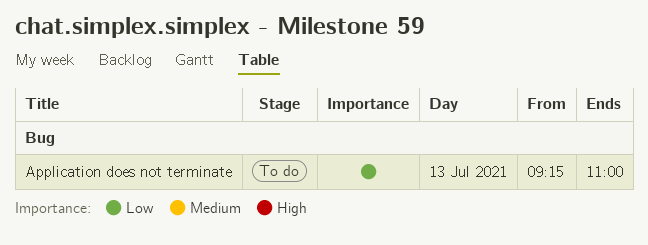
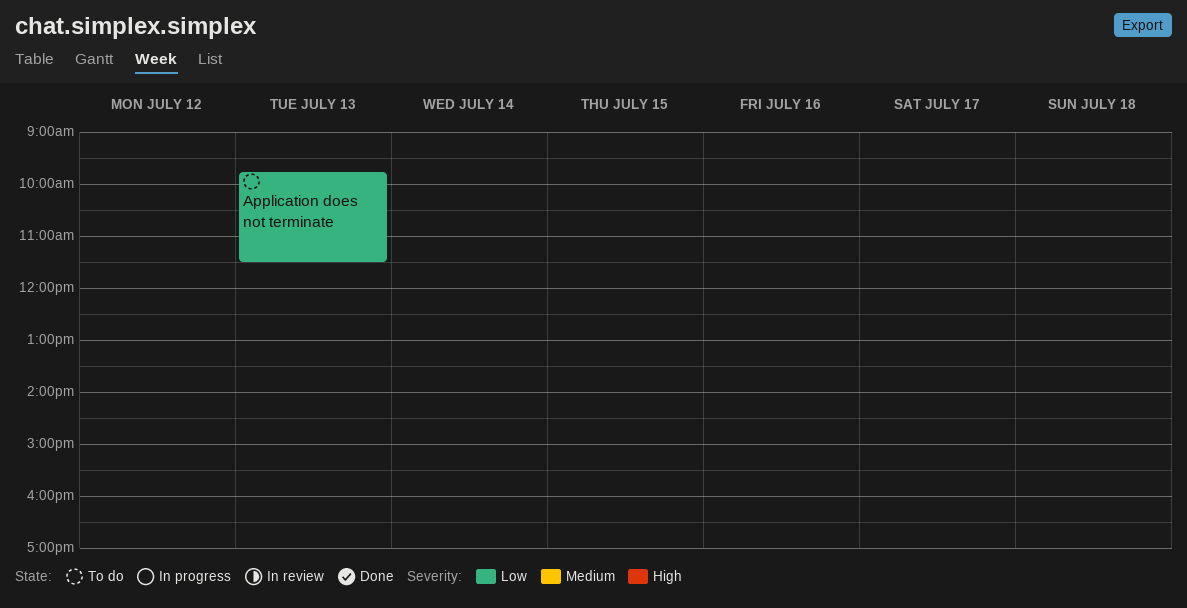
Application does not terminate, begins: 09:15 -> 09:45
Application does not terminate, ends: 11:00 -> 11:30

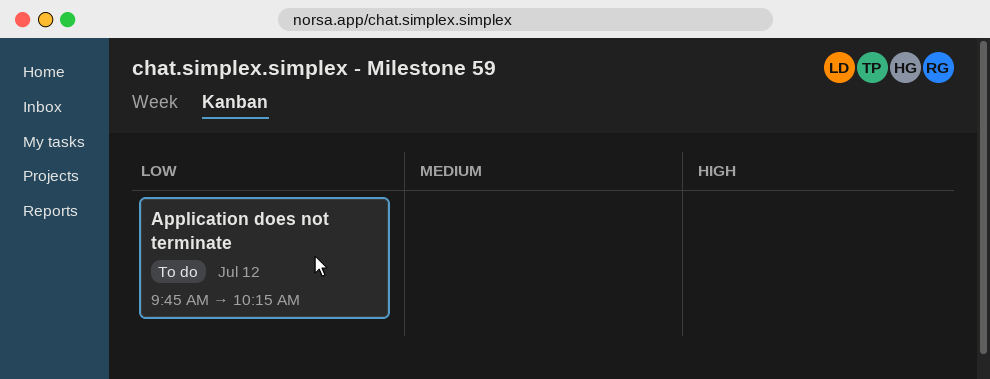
Application does not terminate, day: Jul 13 -> Jul 12
Application does not terminate, ends: 11:30 -> 10:15

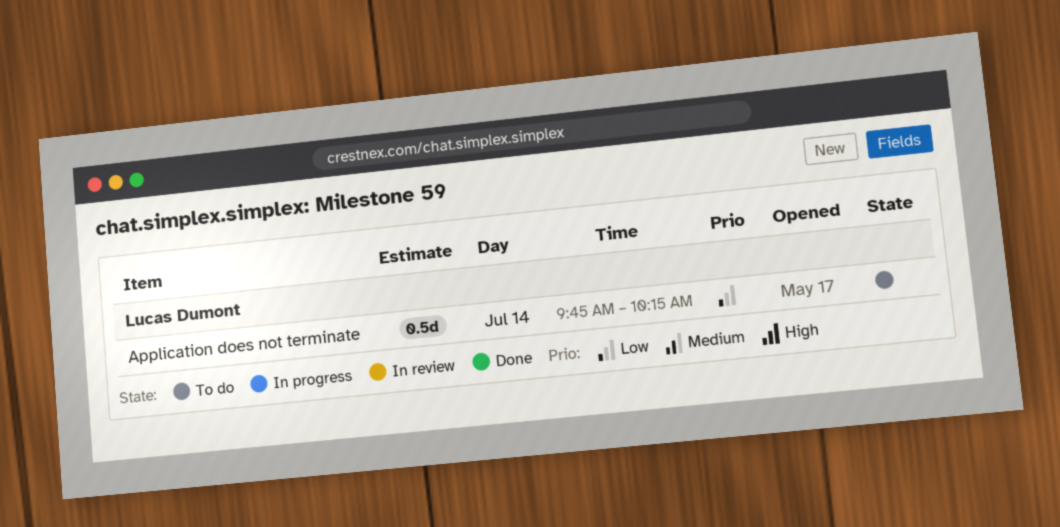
Application does not terminate, day: Jul 12 -> Jul 14

